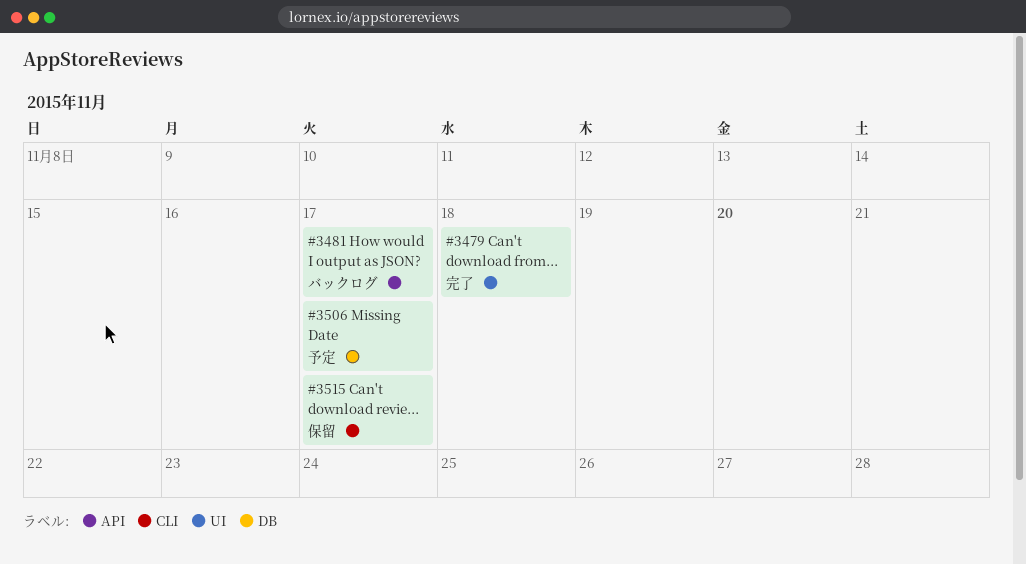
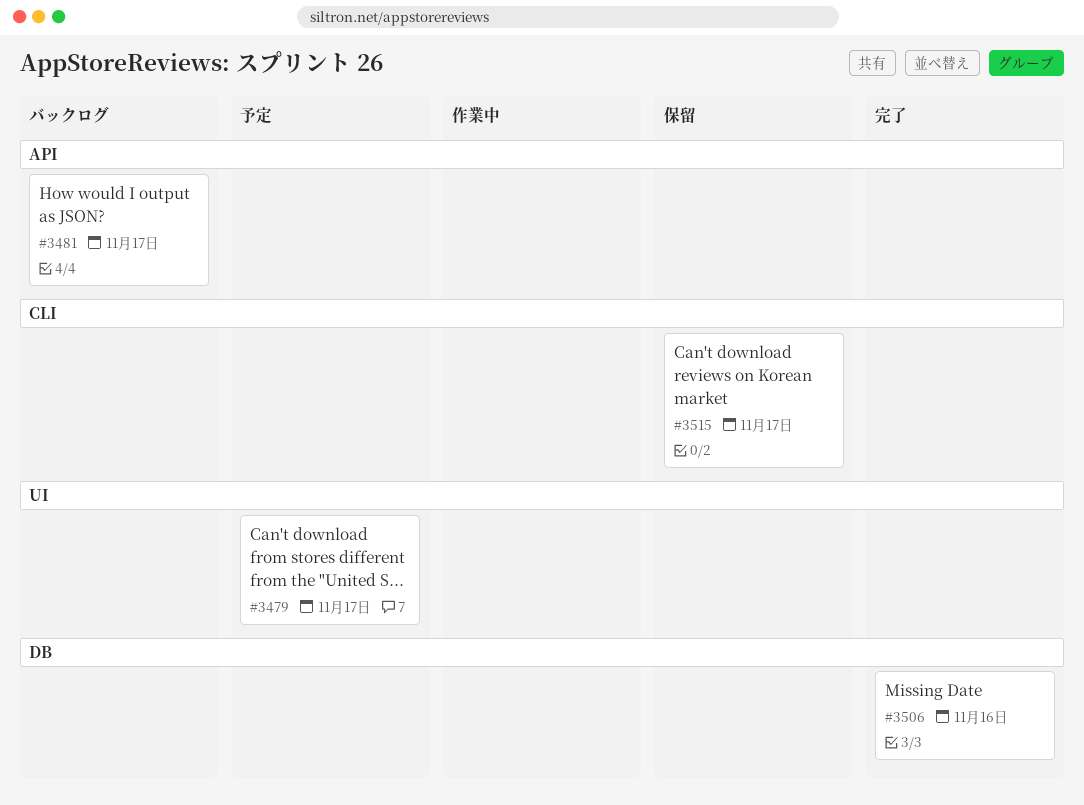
#3479, status: 完了 -> 予定
#3479, due: Nov 18 -> Nov 17
#3506, status: 予定 -> 完了
#3506, due: Nov 17 -> Nov 16

